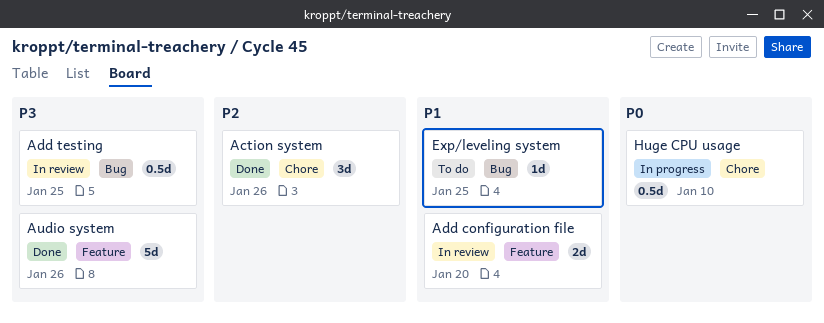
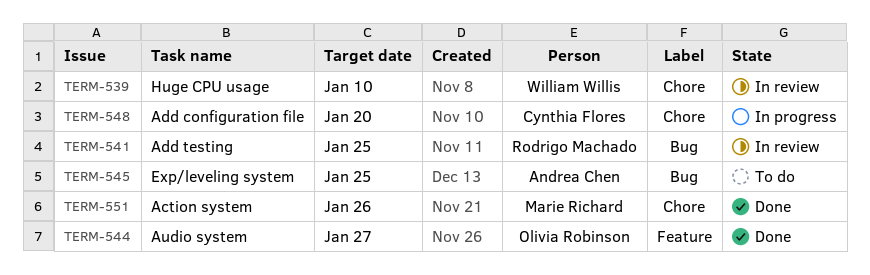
Add configuration file, status: In review -> In progress
Add configuration file, label: Feature -> Chore
Audio system, due: Jan 26 -> Jan 27
Huge CPU usage, status: In progress -> In review

